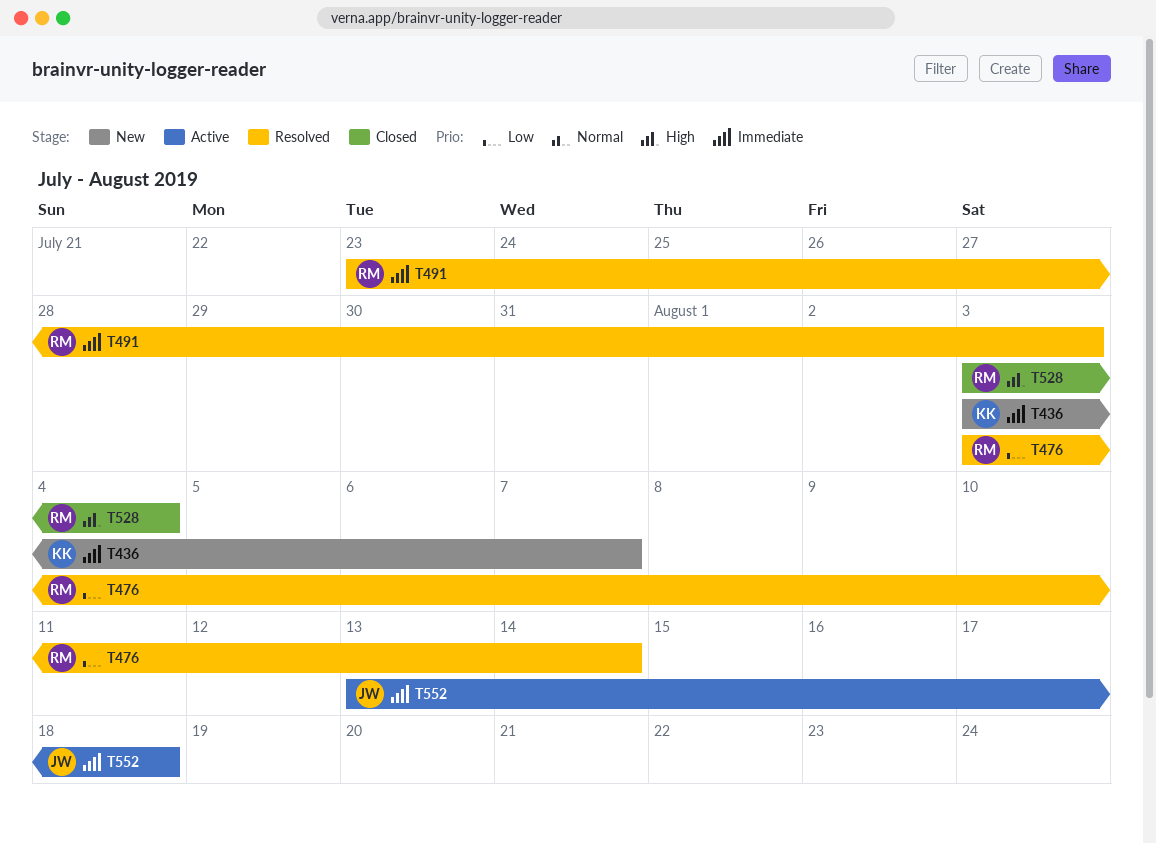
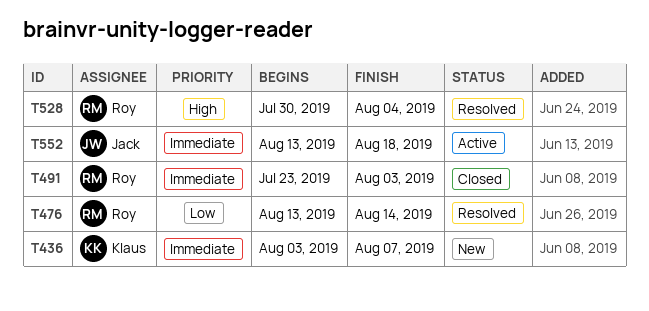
T476, start: Aug 3 -> Aug 13
T491, status: Resolved -> Closed
T528, status: Closed -> Resolved
T528, start: Aug 3 -> Jul 30

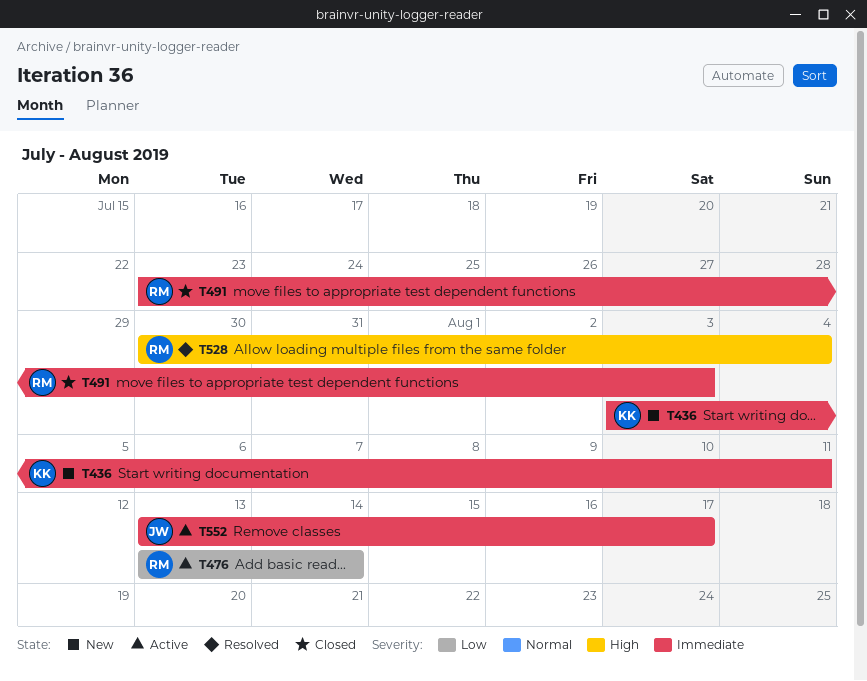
T436, due: Aug 7 -> Aug 11
T476, status: Resolved -> Active
T552, due: Aug 18 -> Aug 17

